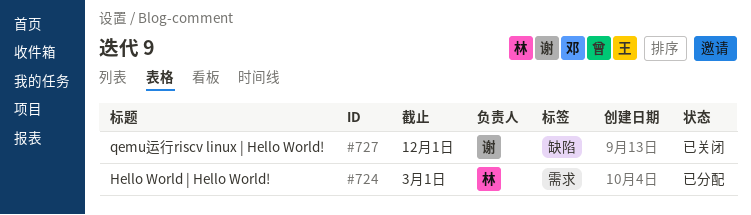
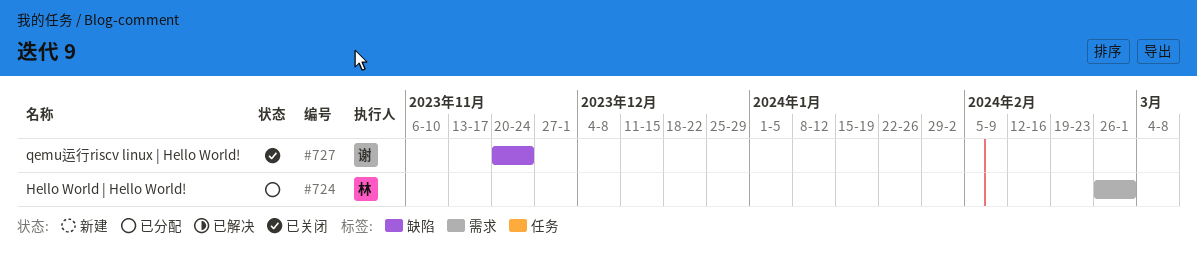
#727, due: Dec 1 -> Nov 24

